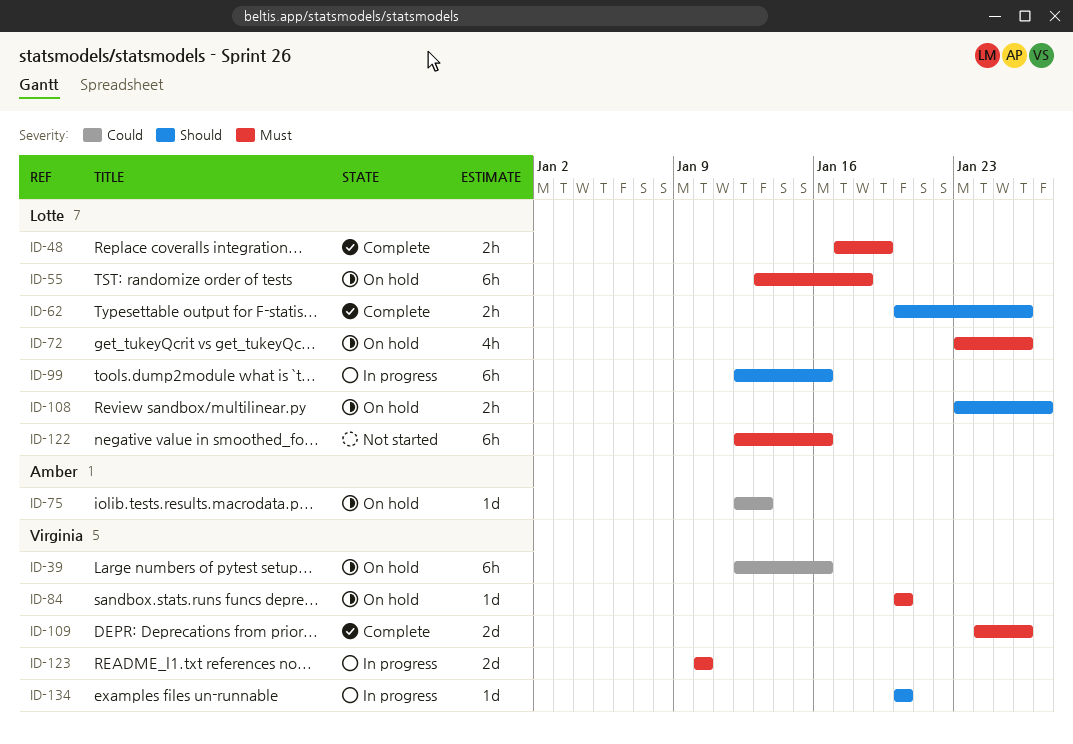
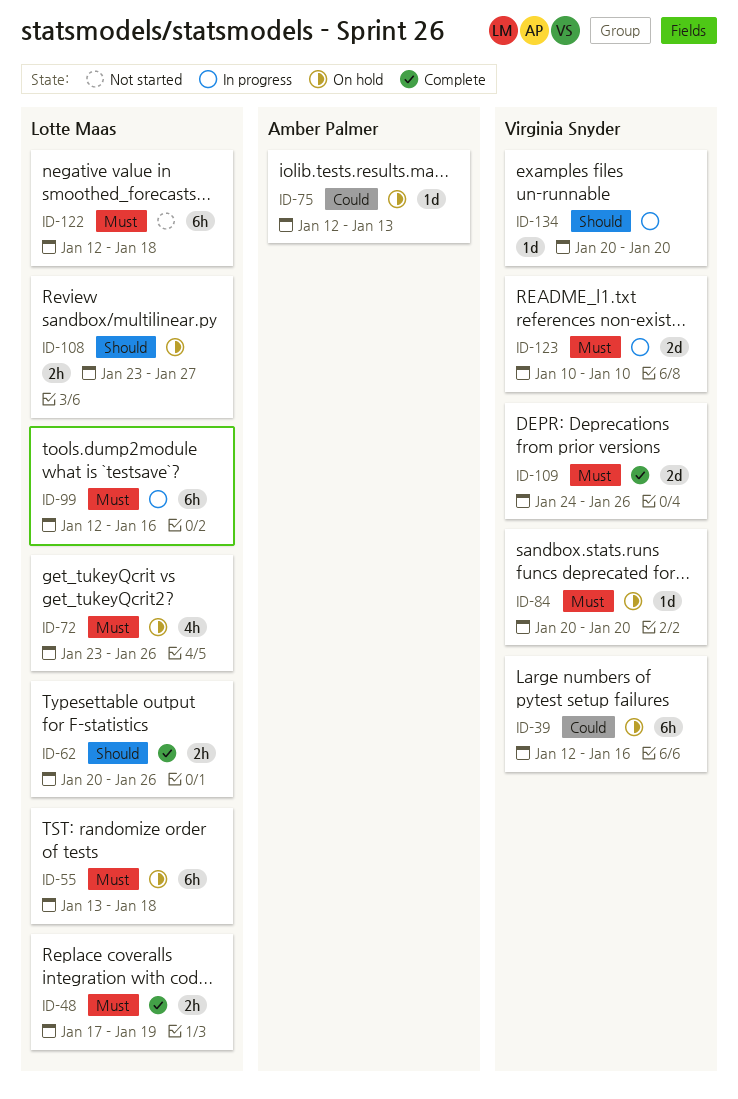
ID-99, priority: Should -> Must
ID-122, due: Jan 16 -> Jan 18

